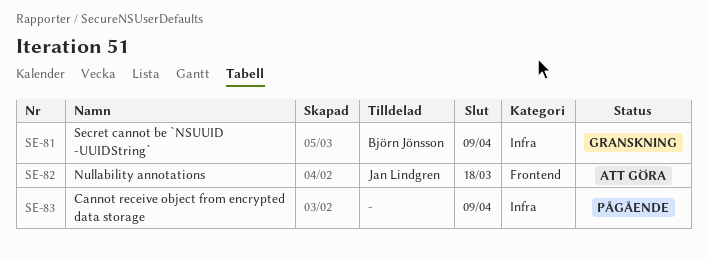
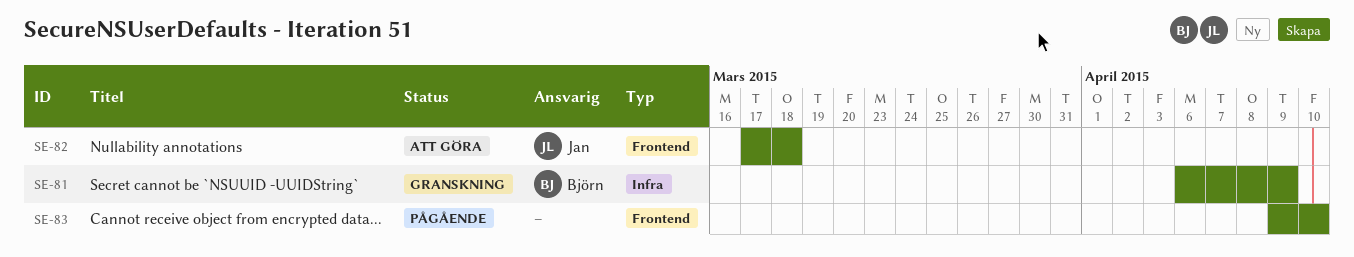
SE-83, label: Infra -> Frontend
SE-83, due: Apr 9 -> Apr 10

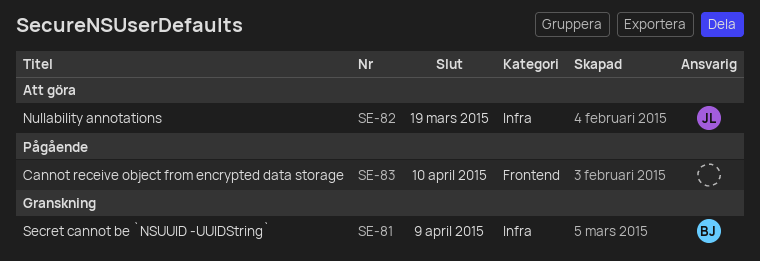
SE-82, label: Frontend -> Infra
SE-82, due: Mar 18 -> Mar 19

